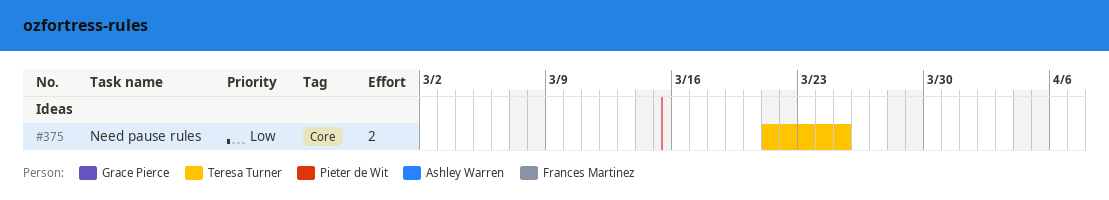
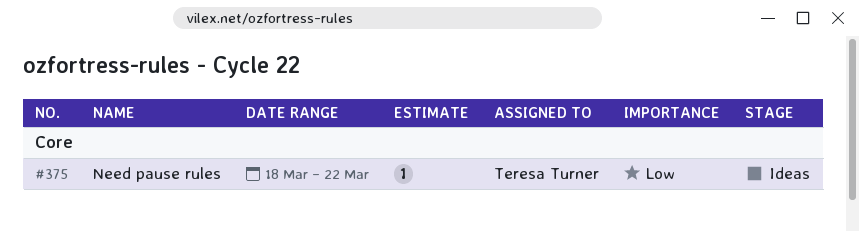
#375, estimate: 2 -> 1
#375, start: Mar 21 -> Mar 18
#375, due: Mar 25 -> Mar 22

